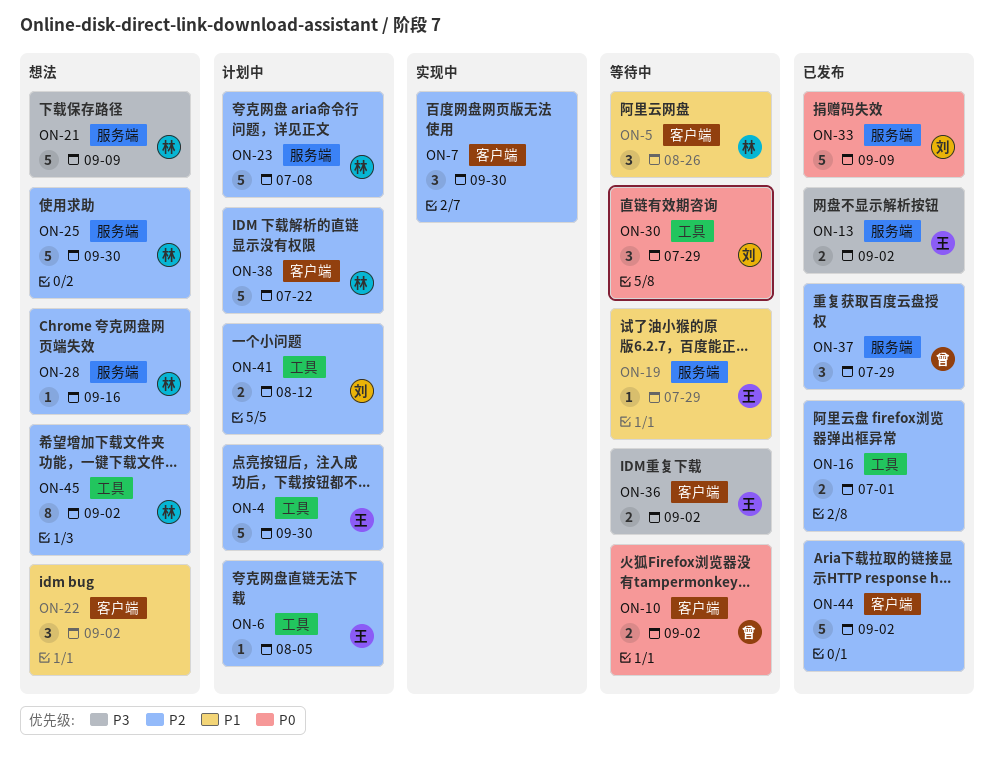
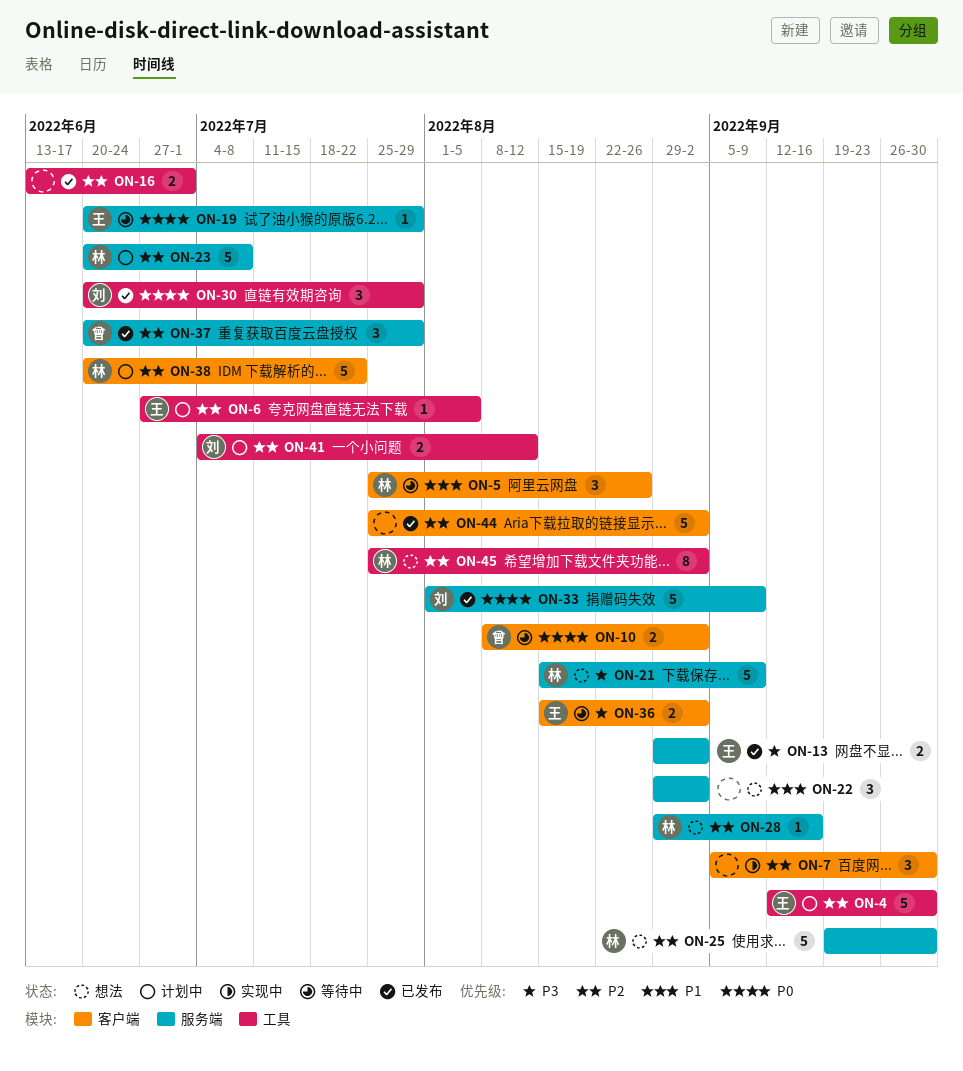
ON-19, priority: P1 -> P0
ON-22, label: 客户端 -> 服务端
ON-30, status: 等待中 -> 已发布

